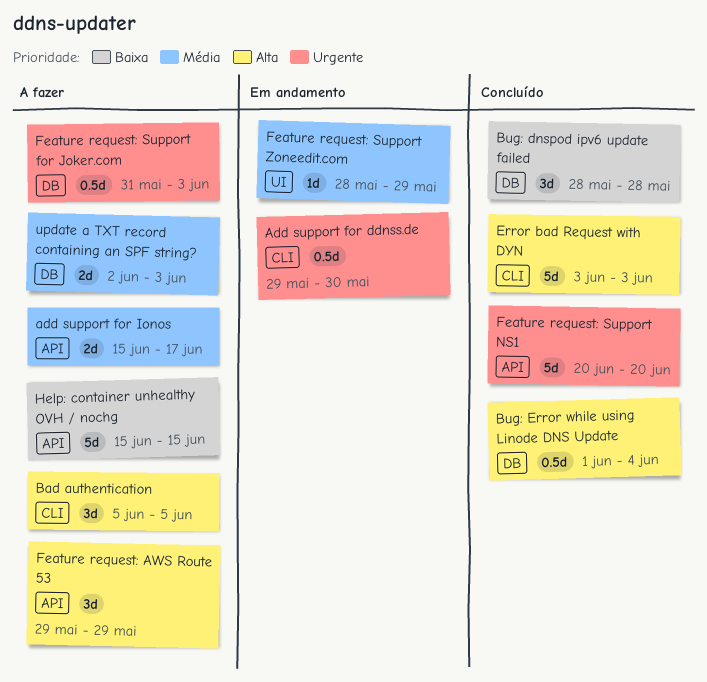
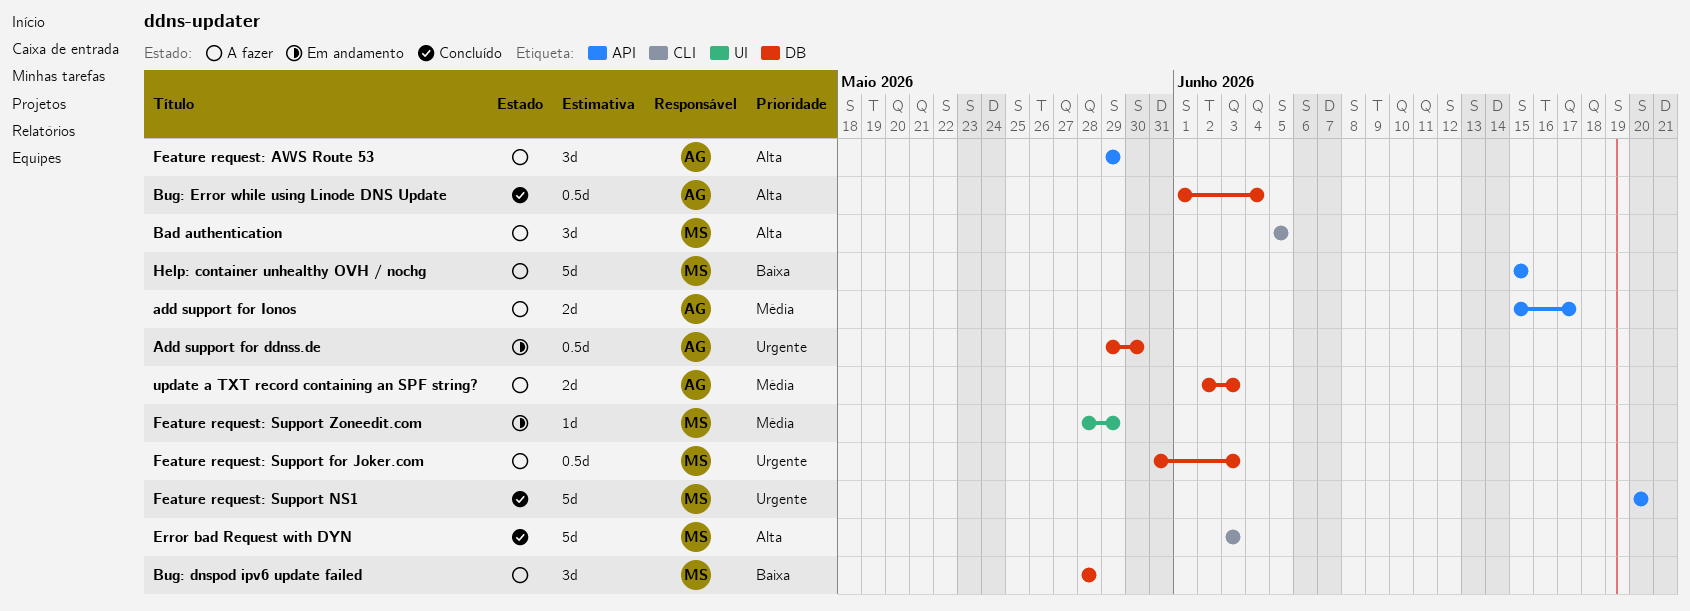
Add support for ddnss.de, label: CLI -> DB
Bug: dnspod ipv6 update failed, status: Concluído -> A fazer

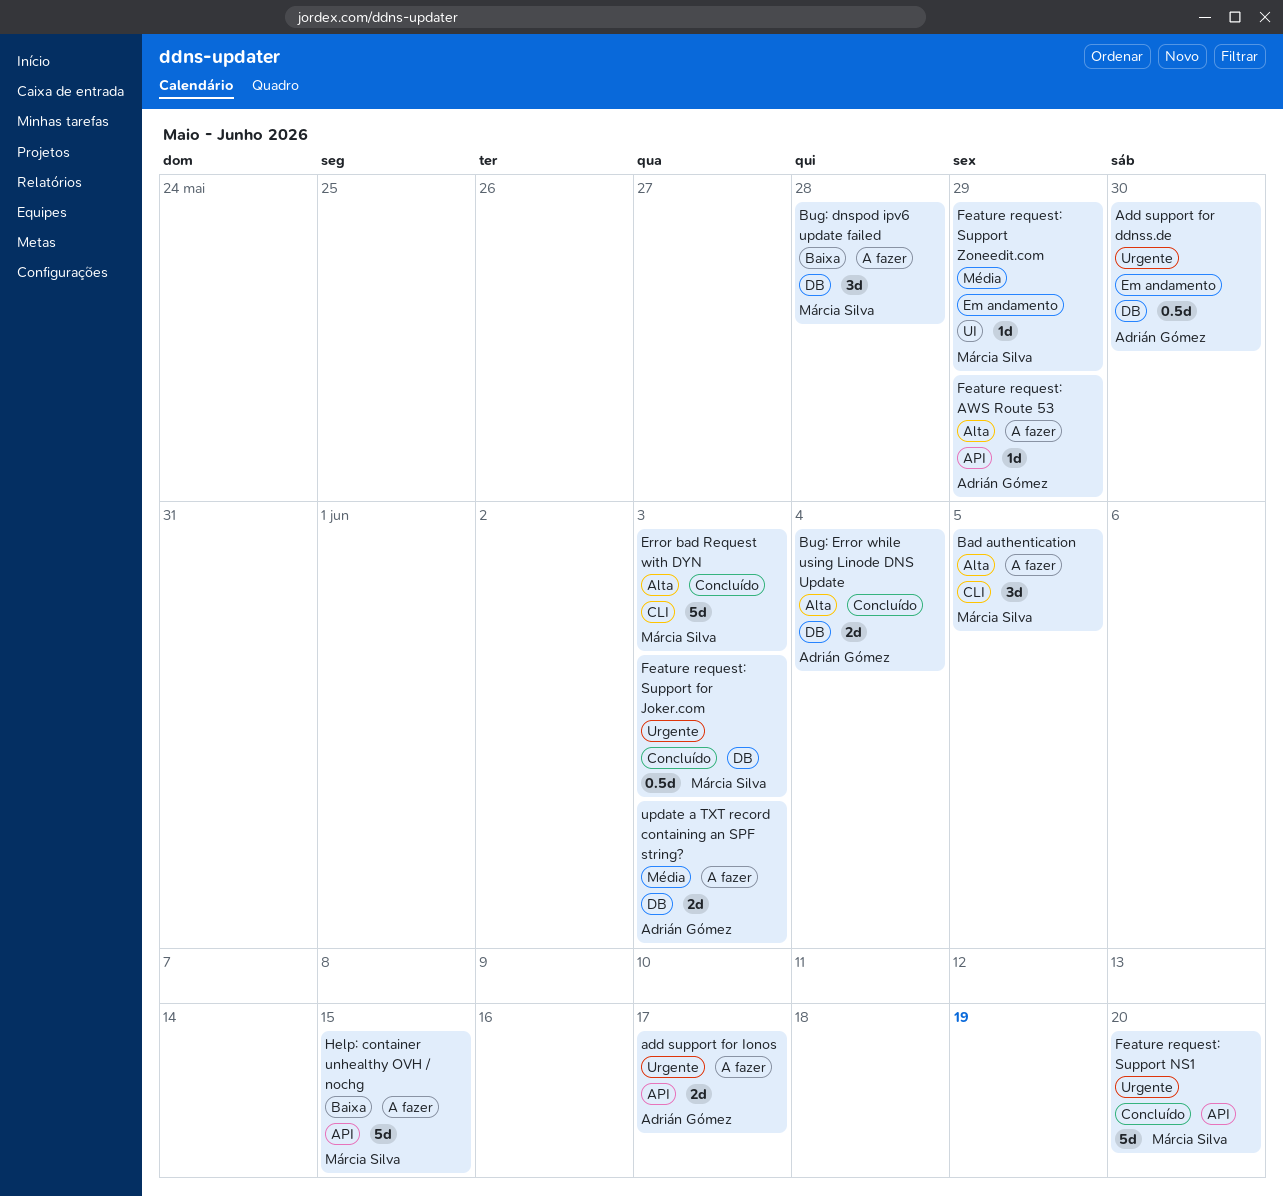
add support for Ionos, priority: Média -> Urgente
Bug: Error while using Linode DNS Update, estimate: 0.5d -> 2d
Feature request: AWS Route 53, estimate: 3d -> 1d
Feature request: Support for Joker.com, status: A fazer -> Concluído

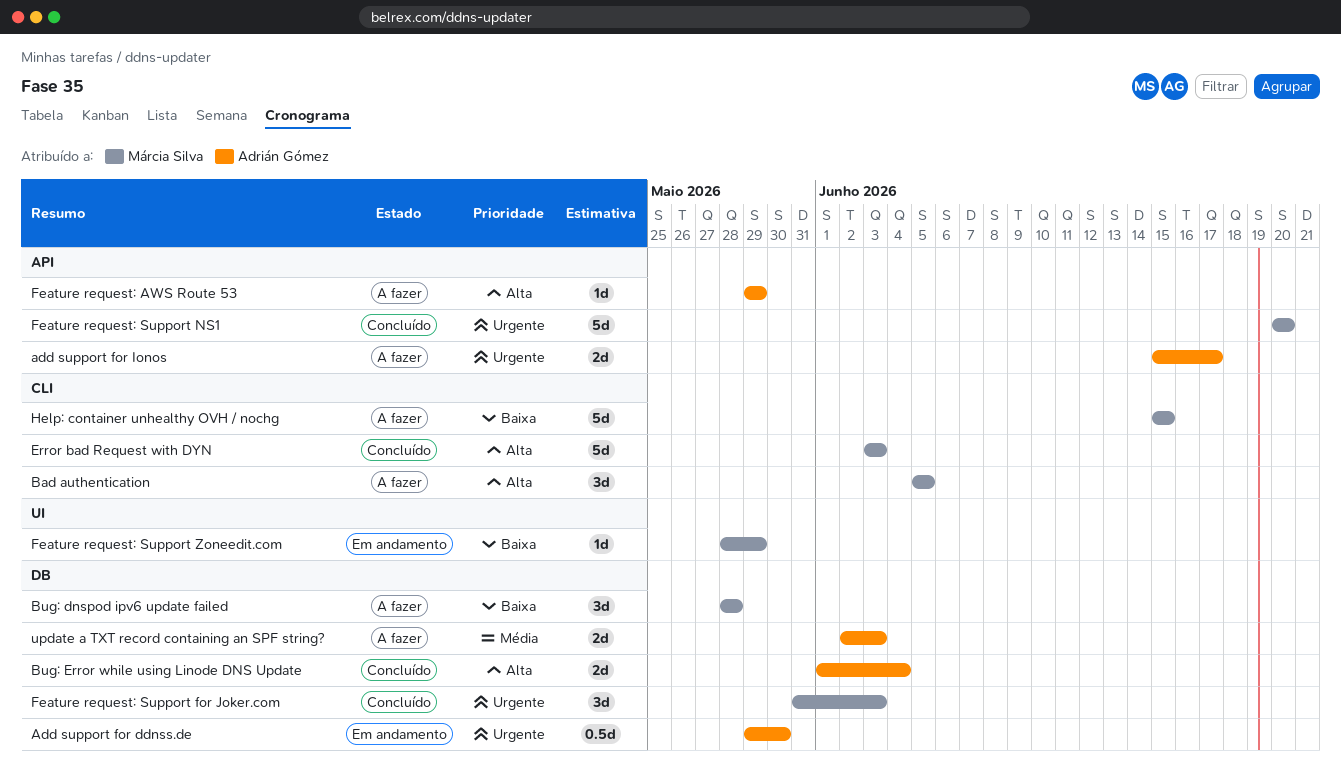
Feature request: Support for Joker.com, estimate: 0.5d -> 3d
Feature request: Support Zoneedit.com, priority: Média -> Baixa
Help: container unhealthy OVH / nochg, label: API -> CLI

